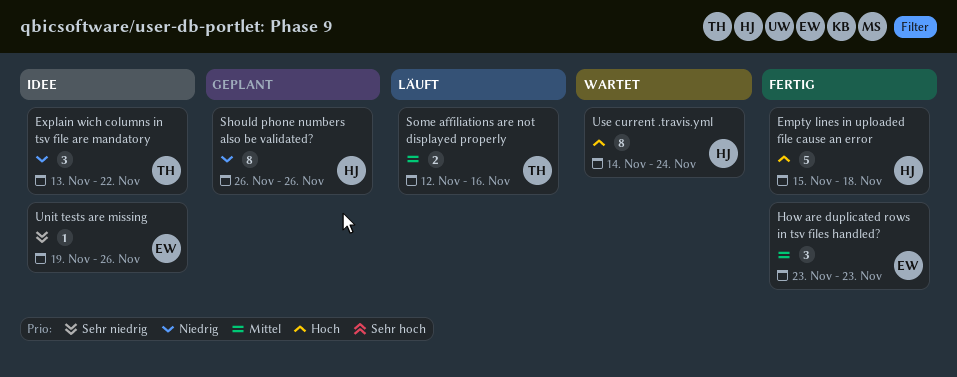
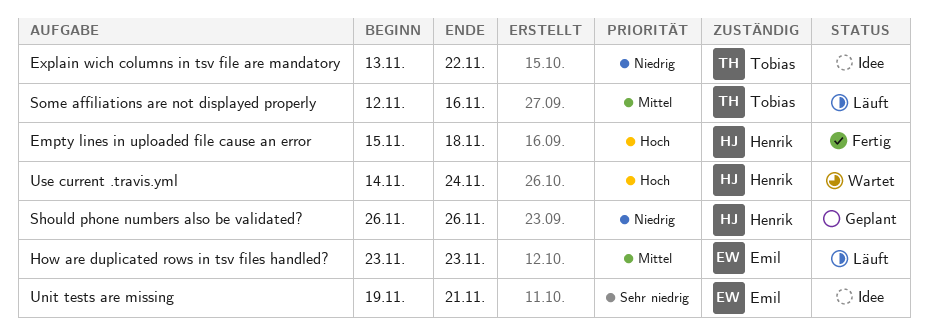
How are duplicated rows in tsv files handled?, status: Fertig -> Läuft
Unit tests are missing, due: Nov 26 -> Nov 21

